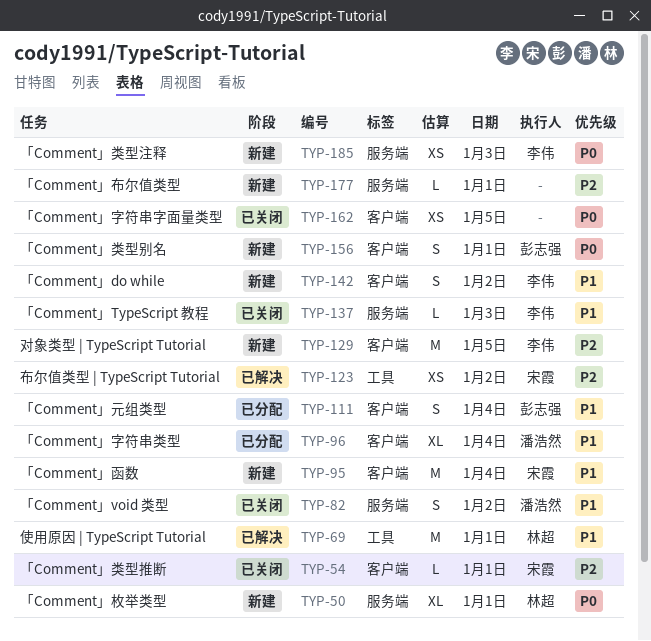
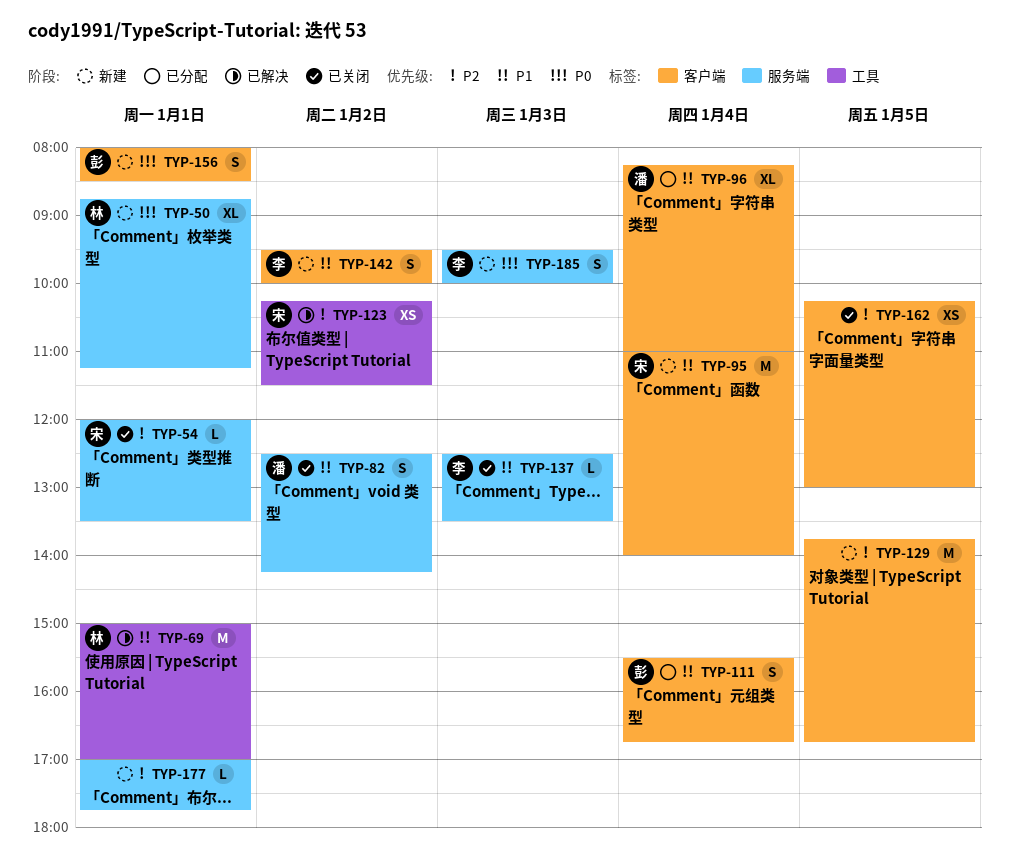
TYP-54, label: 客户端 -> 服务端
TYP-129, owner: 李伟 -> none
TYP-162, priority: P0 -> P2
TYP-185, estimate: XS -> S

